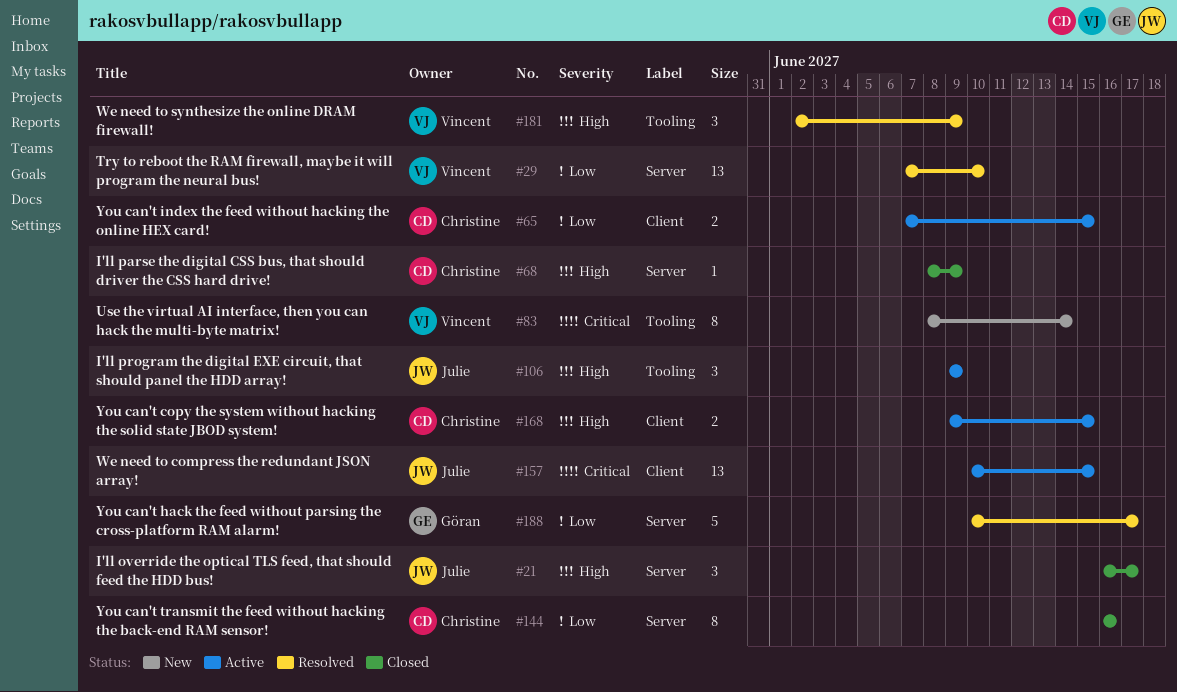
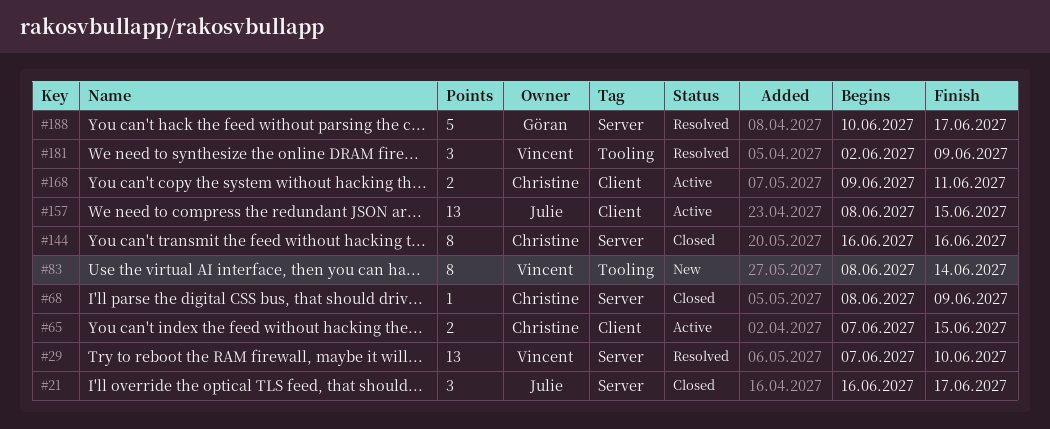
#106: present -> none
#157, start: Jun 10 -> Jun 8
#168, due: Jun 15 -> Jun 11

